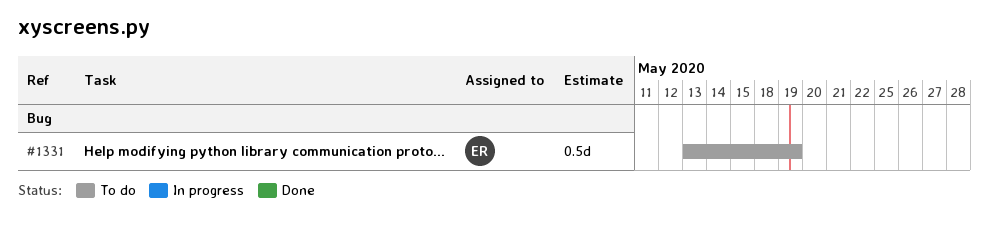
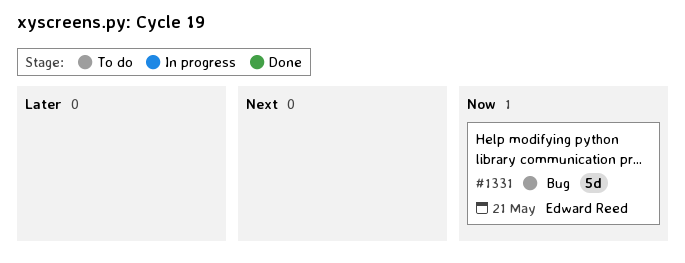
#1331, estimate: 0.5d -> 5d
#1331, due: May 19 -> May 21

